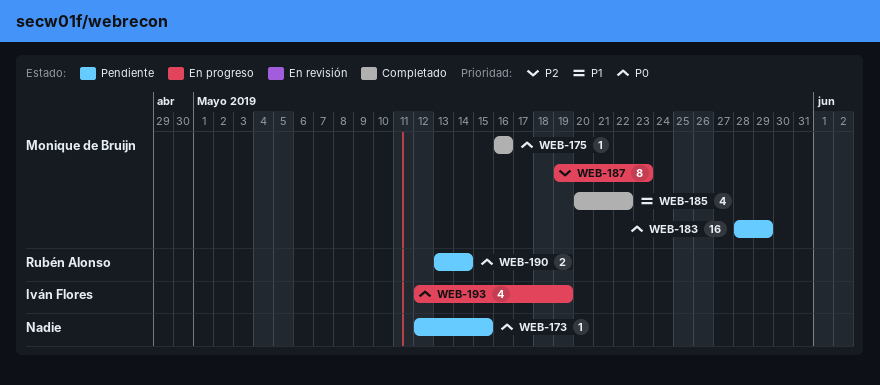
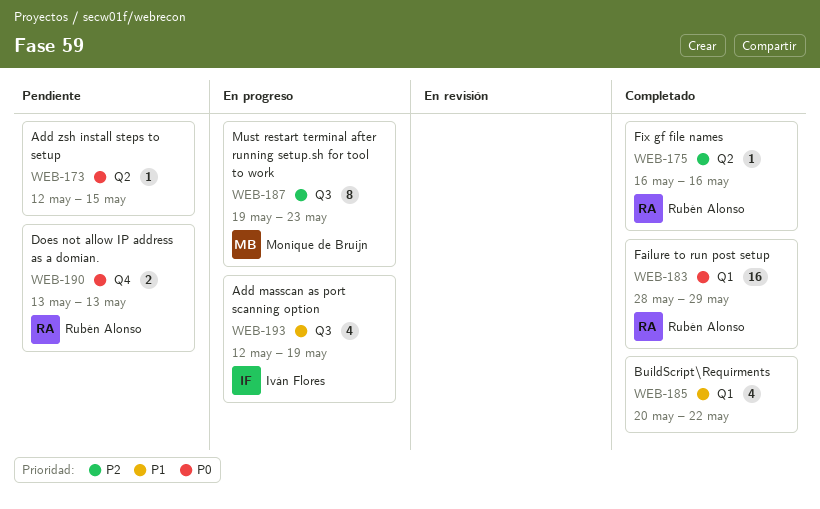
WEB-175, owner: Monique de Bruijn -> Rubén Alonso
WEB-175, priority: P0 -> P2
WEB-183, status: Pendiente -> Completado
WEB-183, owner: Monique de Bruijn -> Rubén Alonso
WEB-185, owner: Monique de Bruijn -> none
WEB-190, due: May 14 -> May 13
WEB-193, priority: P0 -> P1

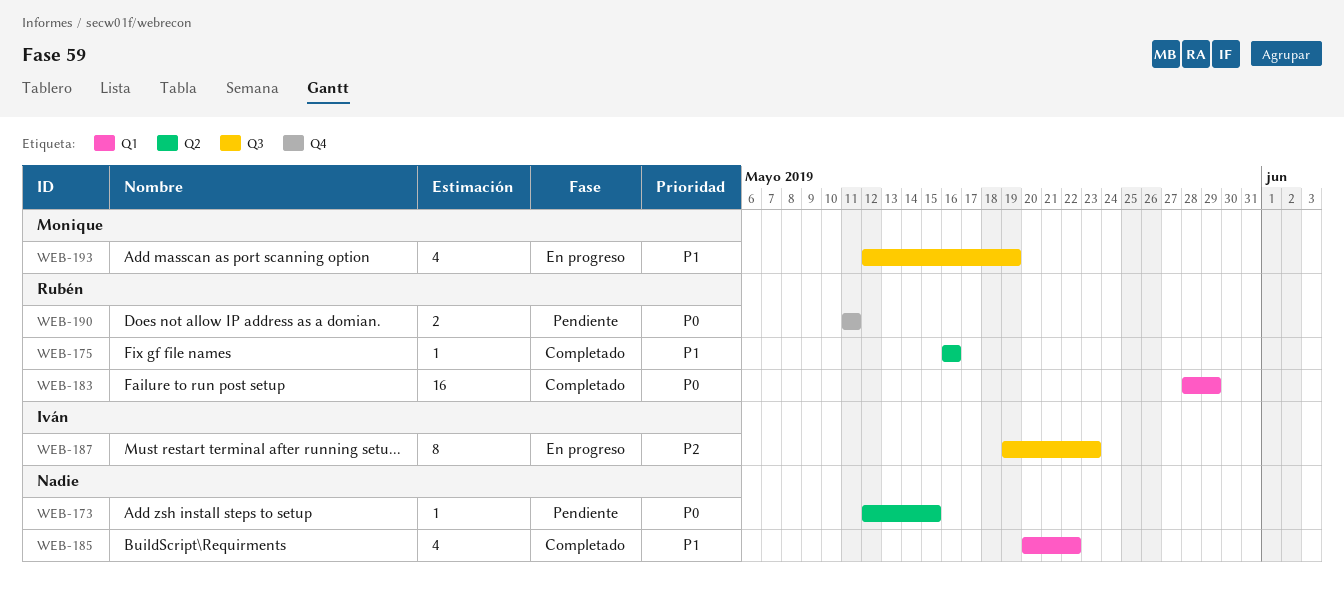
WEB-175, priority: P2 -> P1
WEB-187, owner: Monique de Bruijn -> Iván Flores
WEB-190, start: May 13 -> May 11
WEB-190, due: May 13 -> May 11
WEB-193, owner: Iván Flores -> Monique de Bruijn

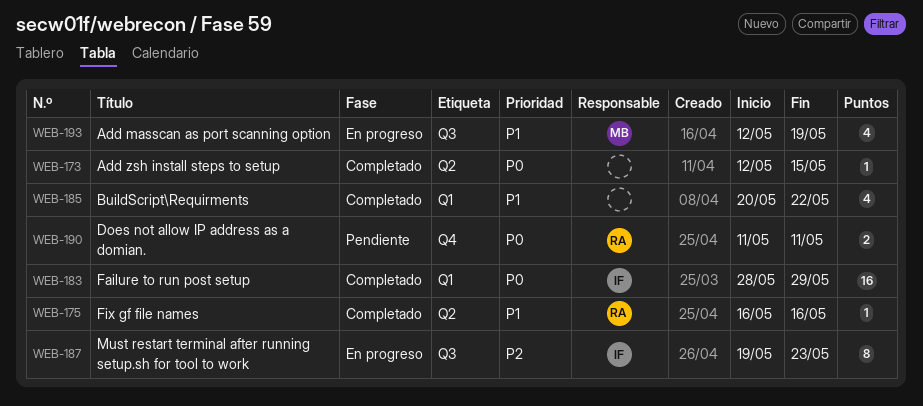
WEB-173, status: Pendiente -> Completado
WEB-183, owner: Rubén -> Iván

